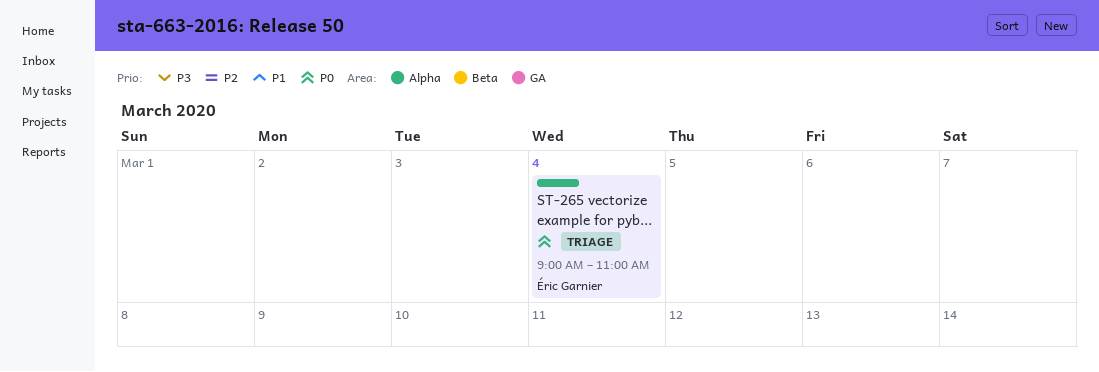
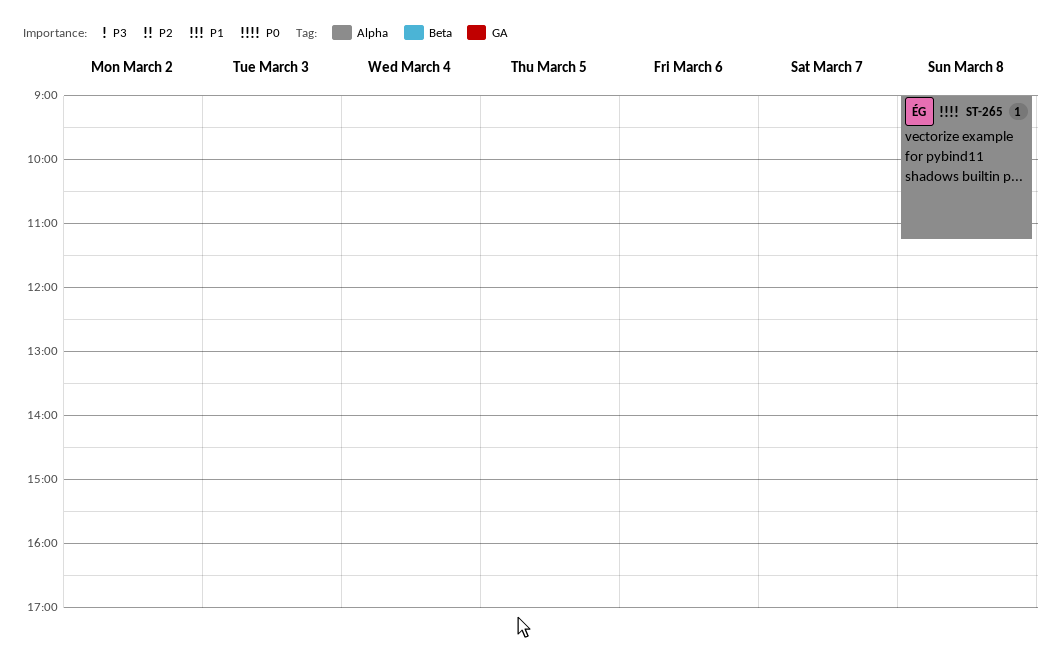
ST-265, day: Mar 4 -> Mar 8
ST-265, ends: 11:00 -> 11:15

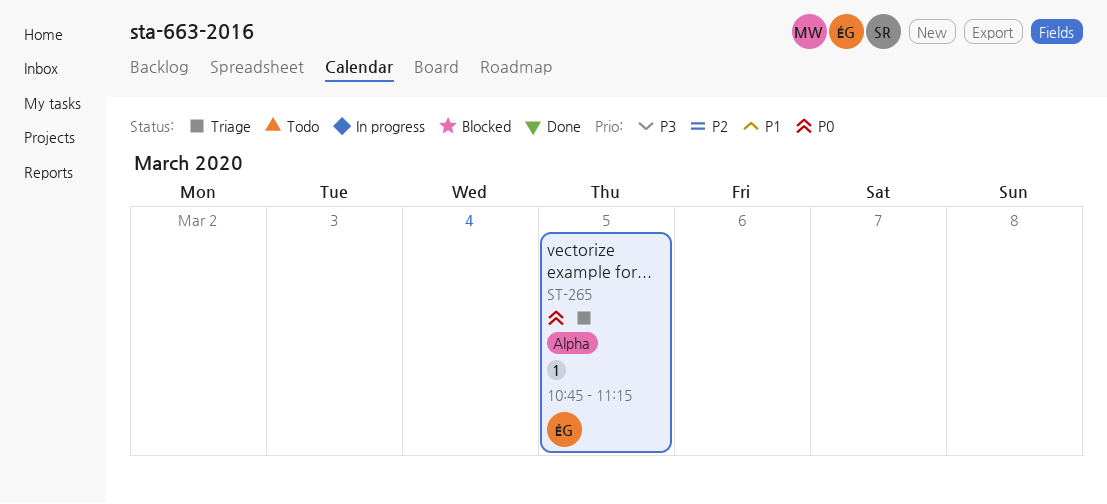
ST-265, day: Mar 8 -> Mar 5
ST-265, begins: 09:00 -> 10:45

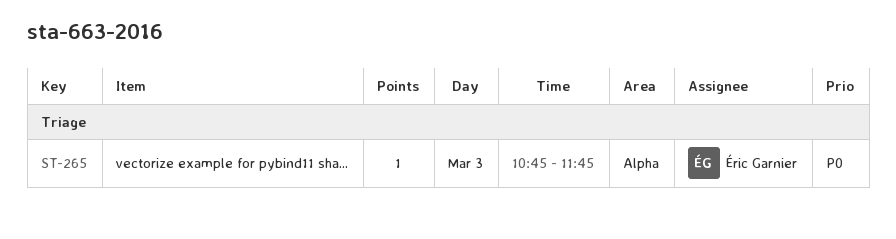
ST-265, day: Mar 5 -> Mar 3
ST-265, ends: 11:15 -> 11:45

